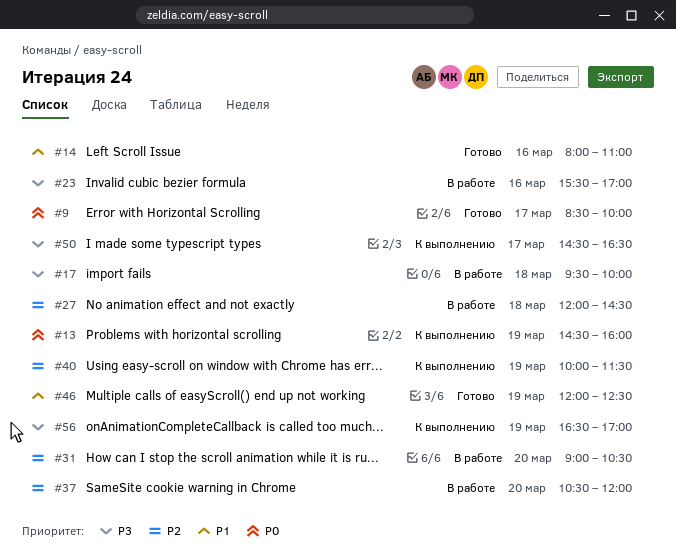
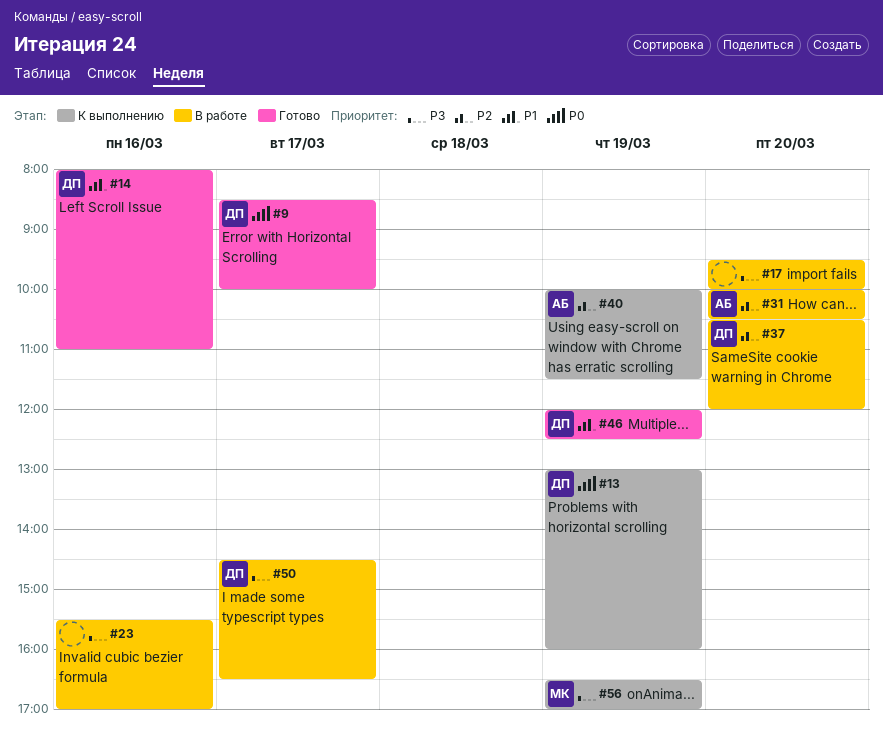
#13, begins: 14:30 -> 13:00
#17, day: Mar 18 -> Mar 20
#27: present -> none
#31, begins: 09:00 -> 10:00
#50, status: К выполнению -> В работе

